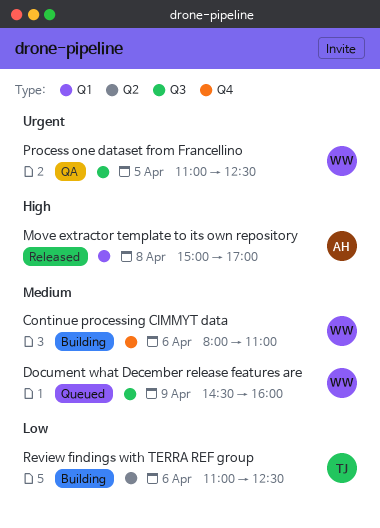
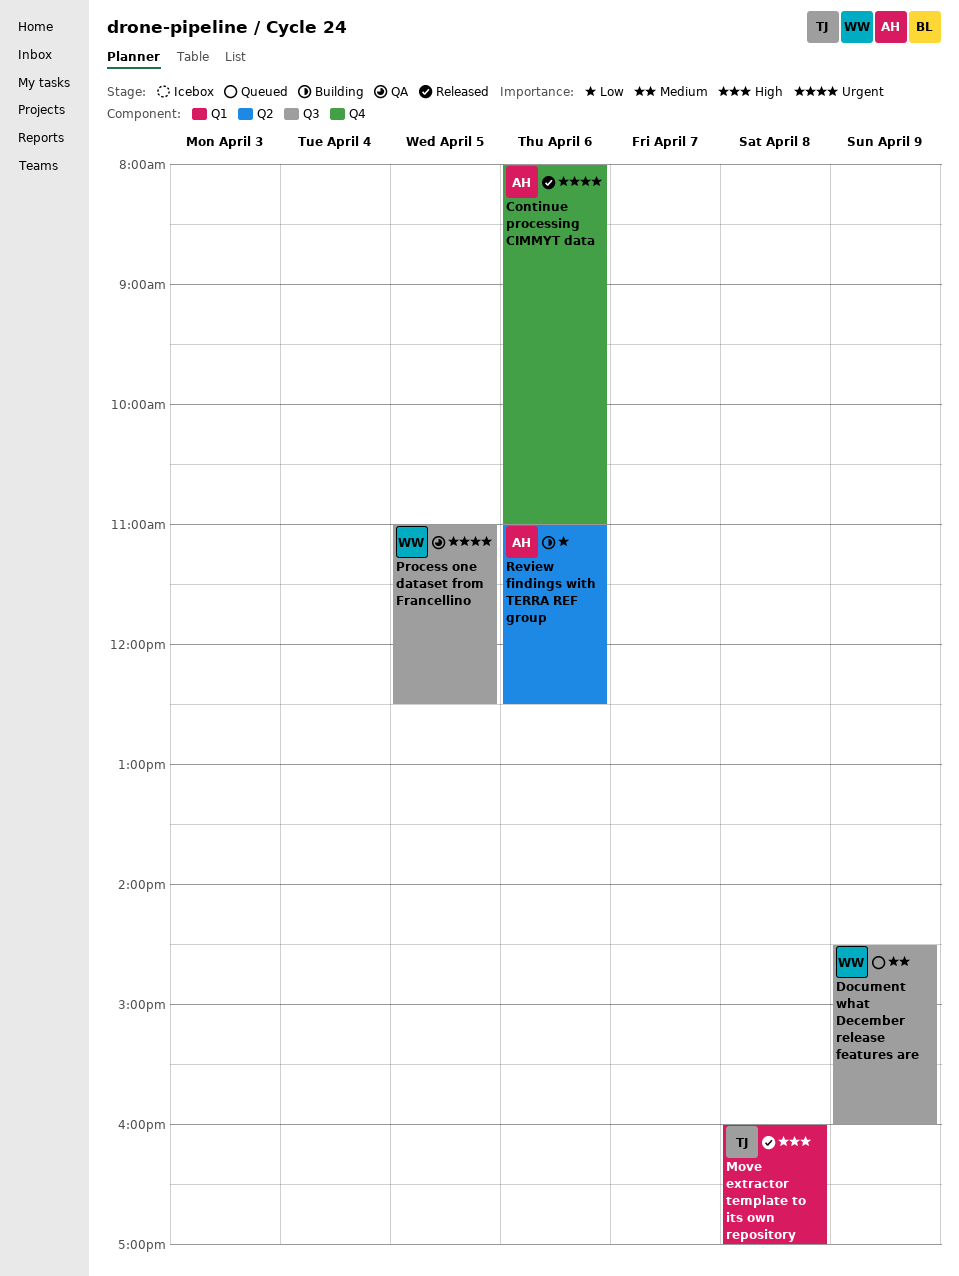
Continue processing CIMMYT data, status: Building -> Released
Continue processing CIMMYT data, owner: WW -> AH
Continue processing CIMMYT data, priority: Medium -> Urgent
Move extractor template to its own repository, owner: AH -> TJ
Move extractor template to its own repository, begins: 15:00 -> 16:00
Review findings with TERRA REF group, owner: TJ -> AH

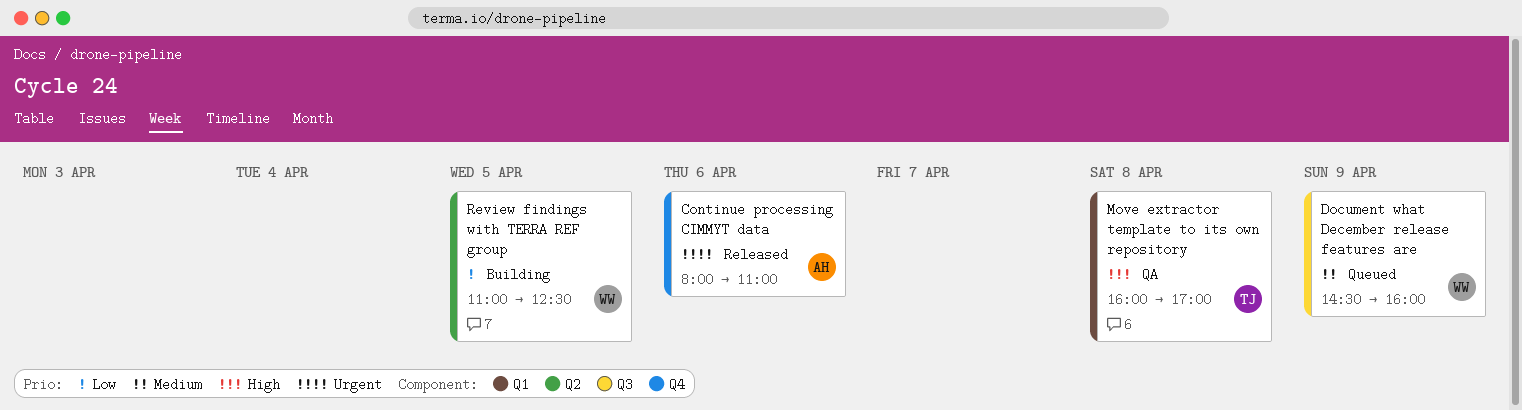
Move extractor template to its own repository, status: Released -> QA
Process one dataset from Francellino: present -> none
Review findings with TERRA REF group, owner: AH -> WW
Review findings with TERRA REF group, day: Apr 6 -> Apr 5

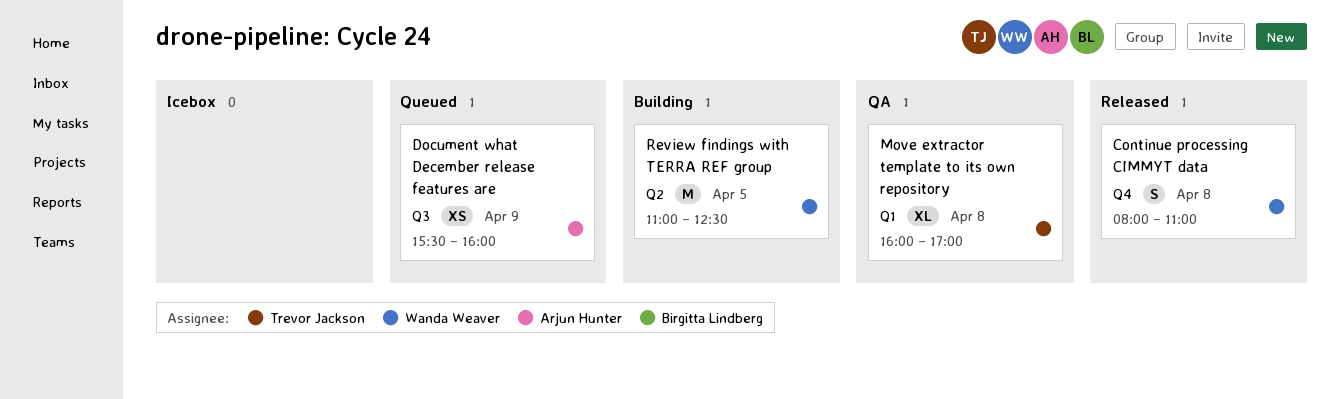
Continue processing CIMMYT data, owner: Arjun Hunter -> Wanda Weaver
Continue processing CIMMYT data, day: Apr 6 -> Apr 8
Document what December release features are, owner: Wanda Weaver -> Arjun Hunter
Document what December release features are, begins: 14:30 -> 15:30

